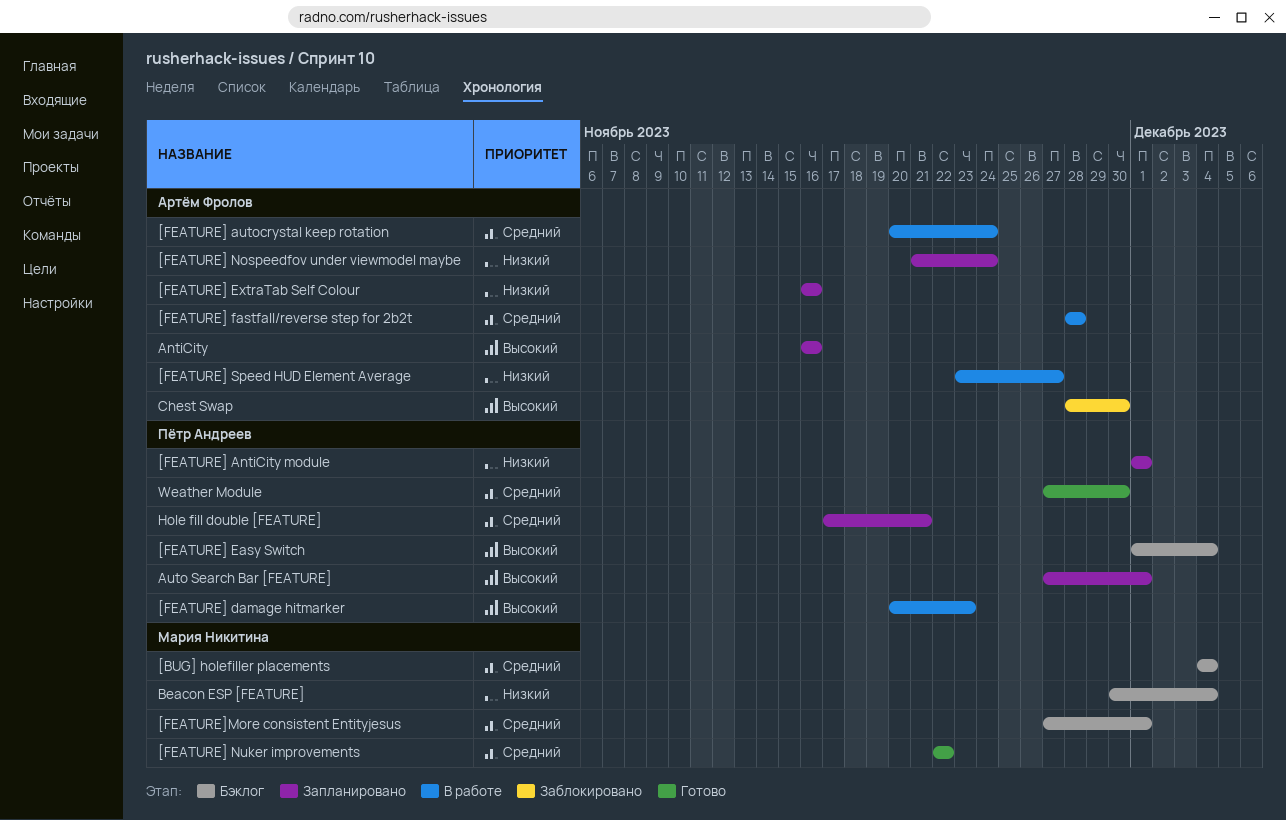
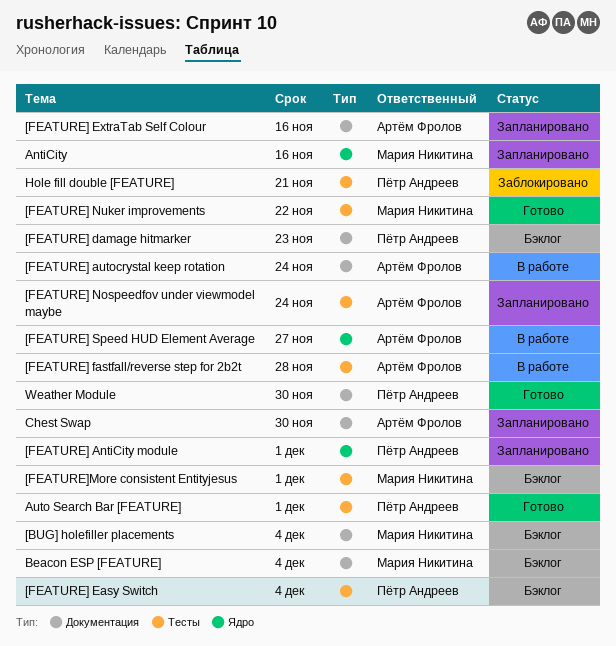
[FEATURE] damage hitmarker, status: В работе -> Бэклог
AntiCity, owner: Артём Фролов -> Мария Никитина
Auto Search Bar [FEATURE], status: Запланировано -> Готово
Chest Swap, status: Заблокировано -> Запланировано
Hole fill double [FEATURE], status: Запланировано -> Заблокировано

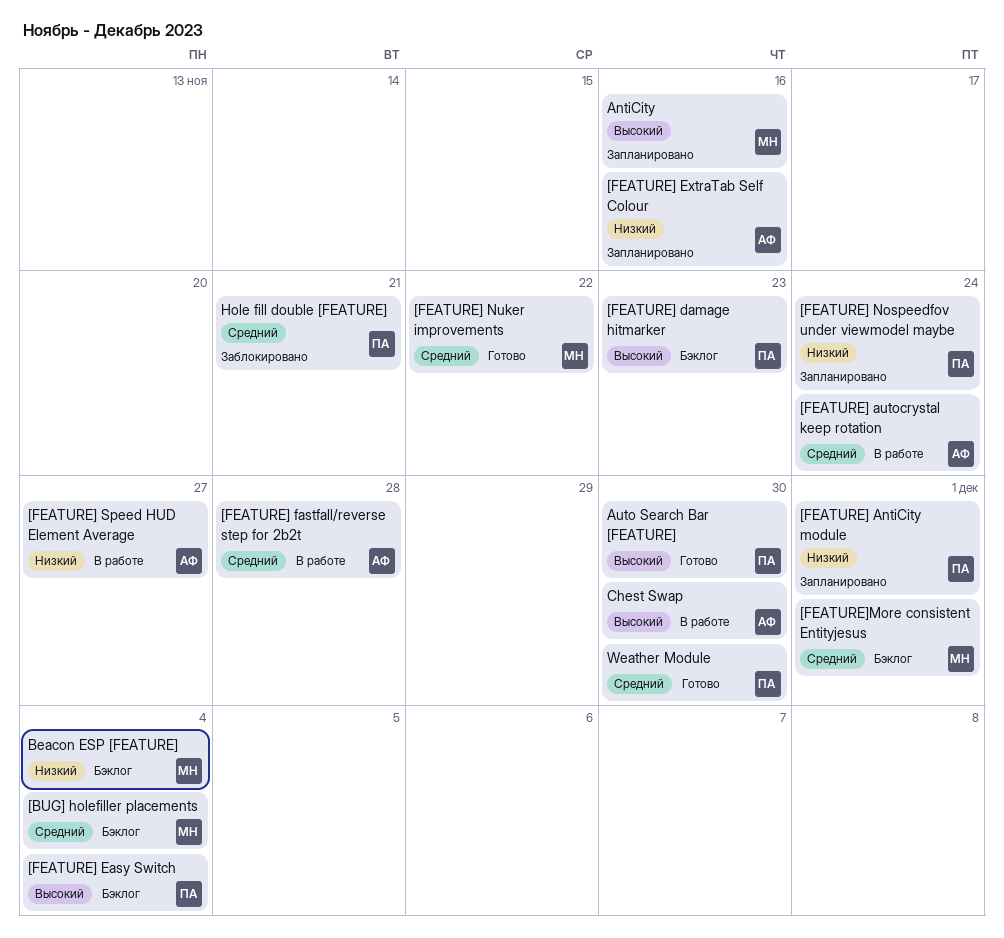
[FEATURE] Nospeedfov under viewmodel maybe, owner: Артём Фролов -> Пётр Андреев
Auto Search Bar [FEATURE], due: Dec 1 -> Nov 30
Chest Swap, status: Запланировано -> В работе

